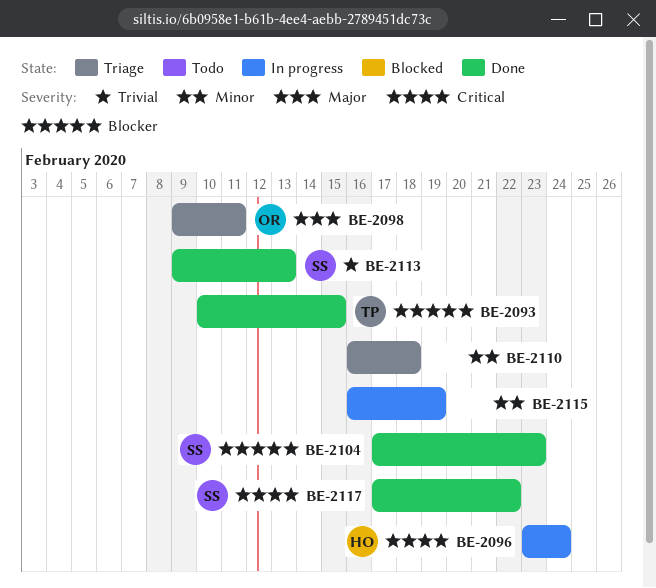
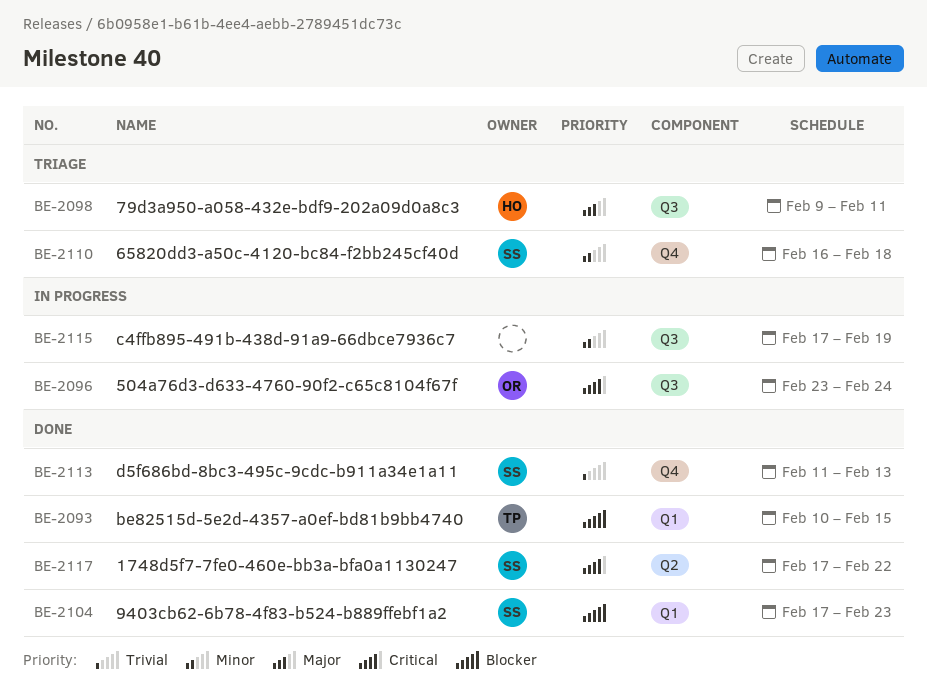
BE-2096, owner: HO -> OR
BE-2098, owner: OR -> HO
BE-2110, owner: none -> SS
BE-2113, start: Feb 9 -> Feb 11
BE-2115, start: Feb 16 -> Feb 17

